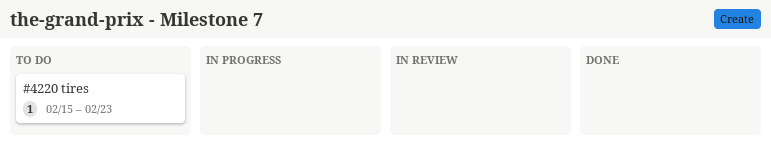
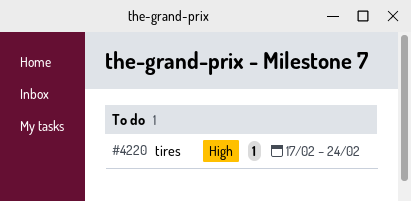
#4220, start: Feb 15 -> Feb 17
#4220, due: Feb 23 -> Feb 24

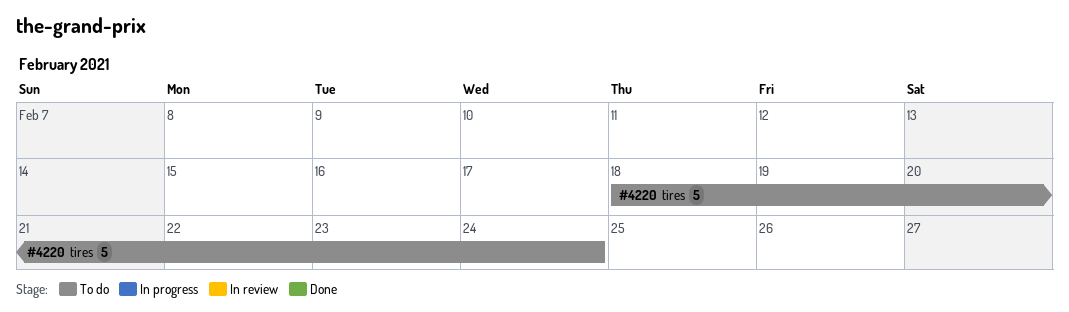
#4220, estimate: 1 -> 5
#4220, start: Feb 17 -> Feb 18

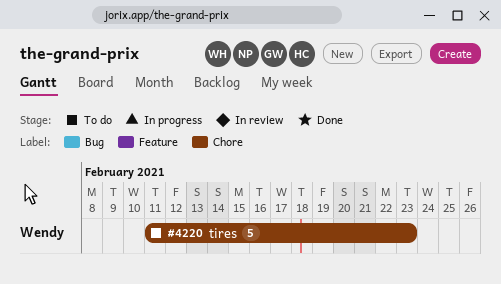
#4220, start: Feb 18 -> Feb 11
#4220, due: Feb 24 -> Feb 23

